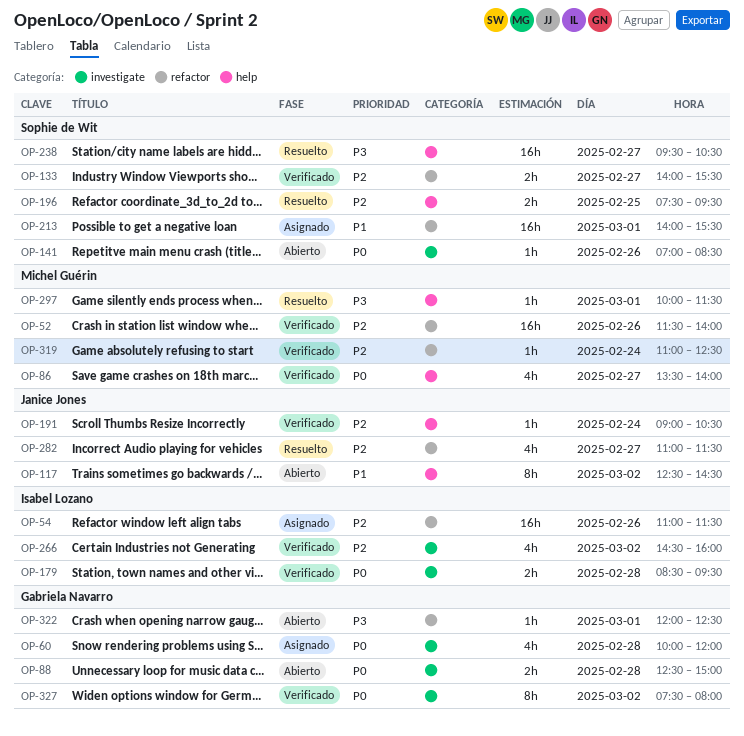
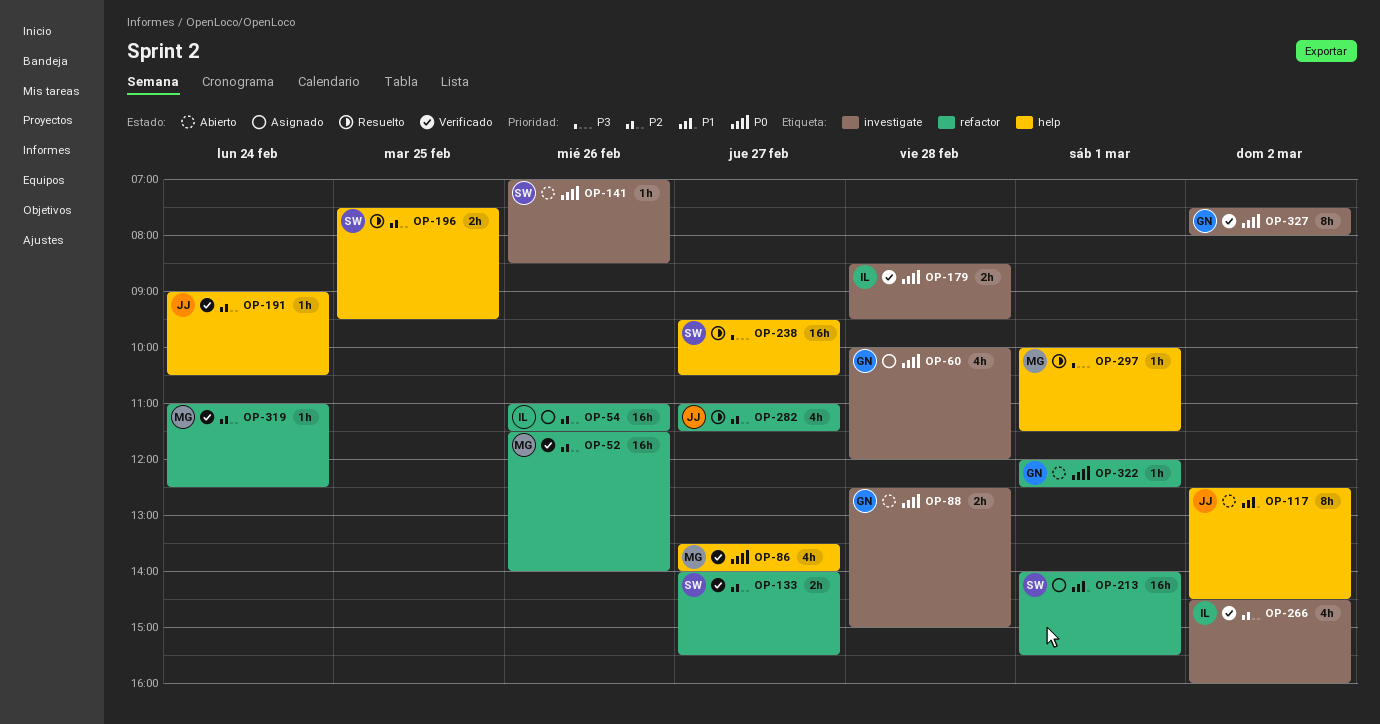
OP-322, priority: P3 -> P0

